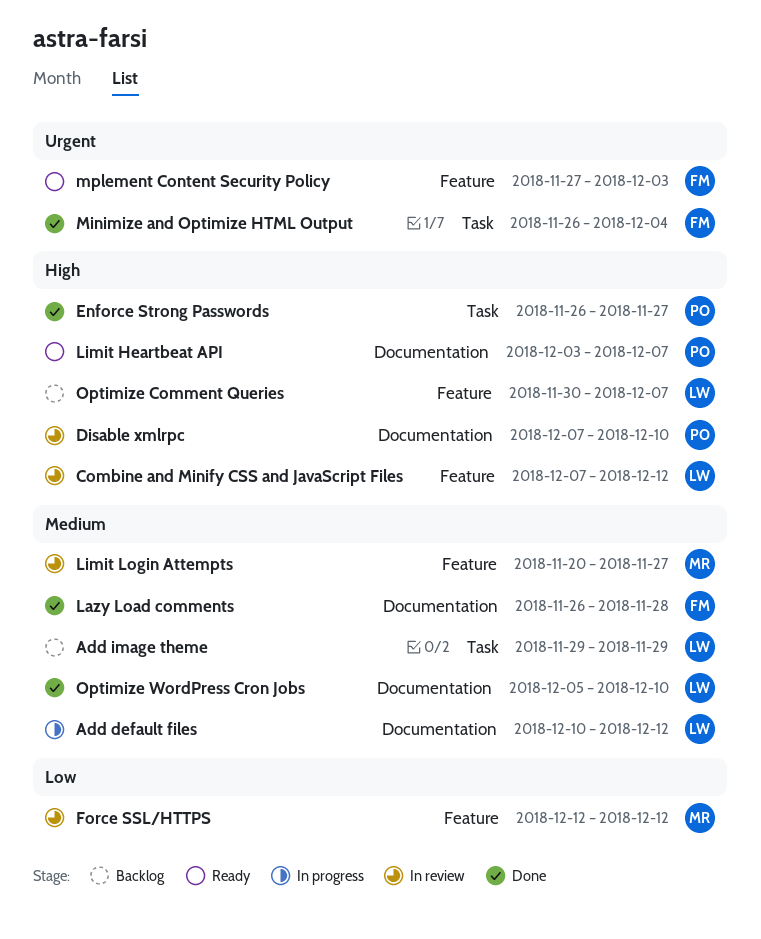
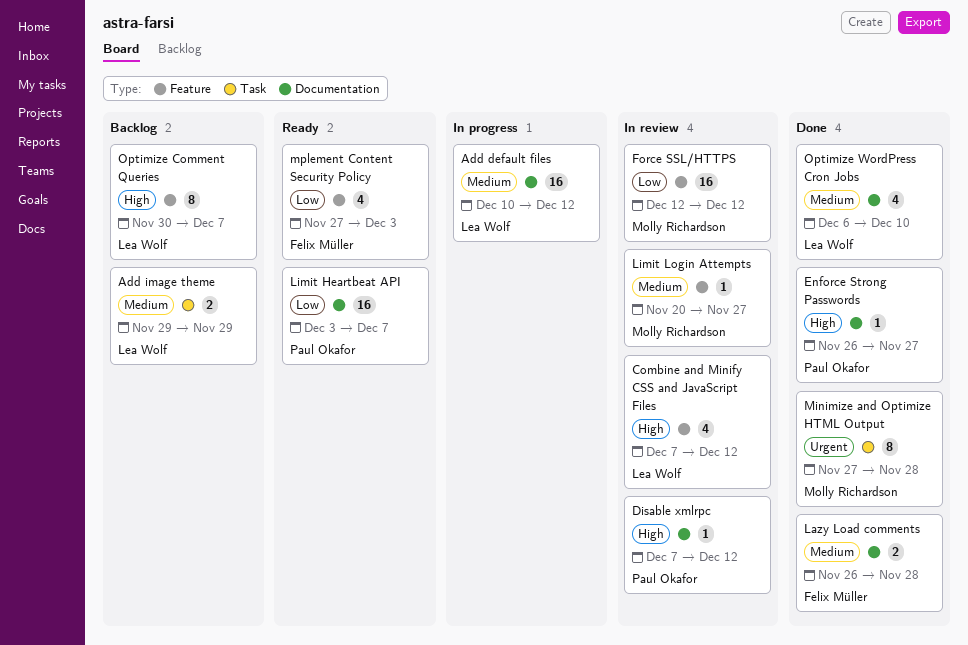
Disable xmlrpc, due: Dec 10 -> Dec 12
Enforce Strong Passwords, label: Task -> Documentation
Limit Heartbeat API, priority: High -> Low
Minimize and Optimize HTML Output, owner: Felix Müller -> Molly Richardson
Minimize and Optimize HTML Output, start: Nov 26 -> Nov 27
Minimize and Optimize HTML Output, due: Dec 4 -> Nov 28
mplement Content Security Policy, priority: Urgent -> Low
Optimize WordPress Cron Jobs, start: Dec 5 -> Dec 6

